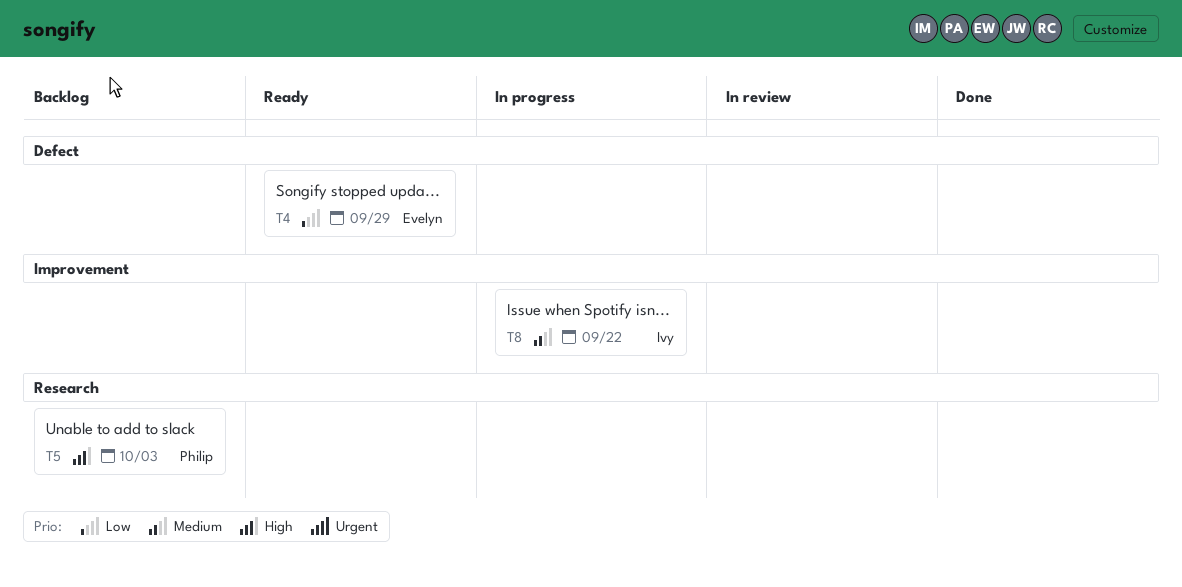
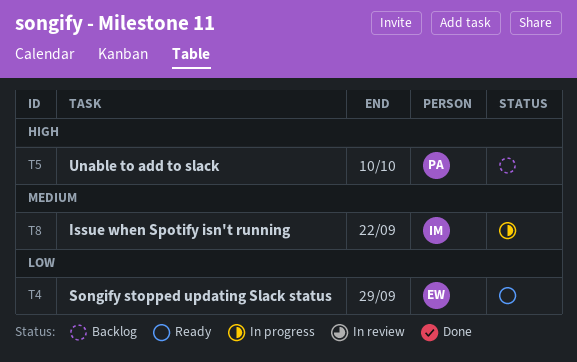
T5, due: Oct 3 -> Oct 10

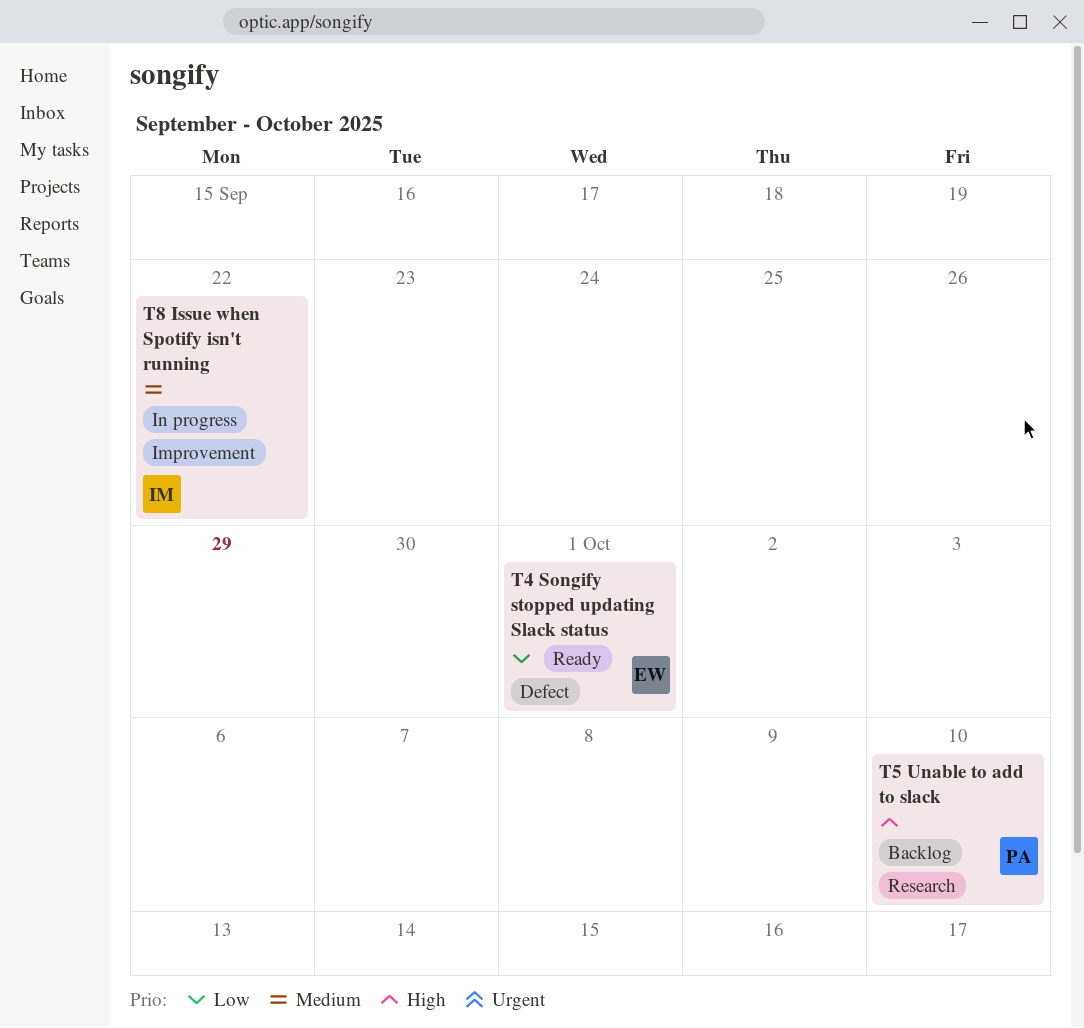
T4, due: Sep 29 -> Oct 1

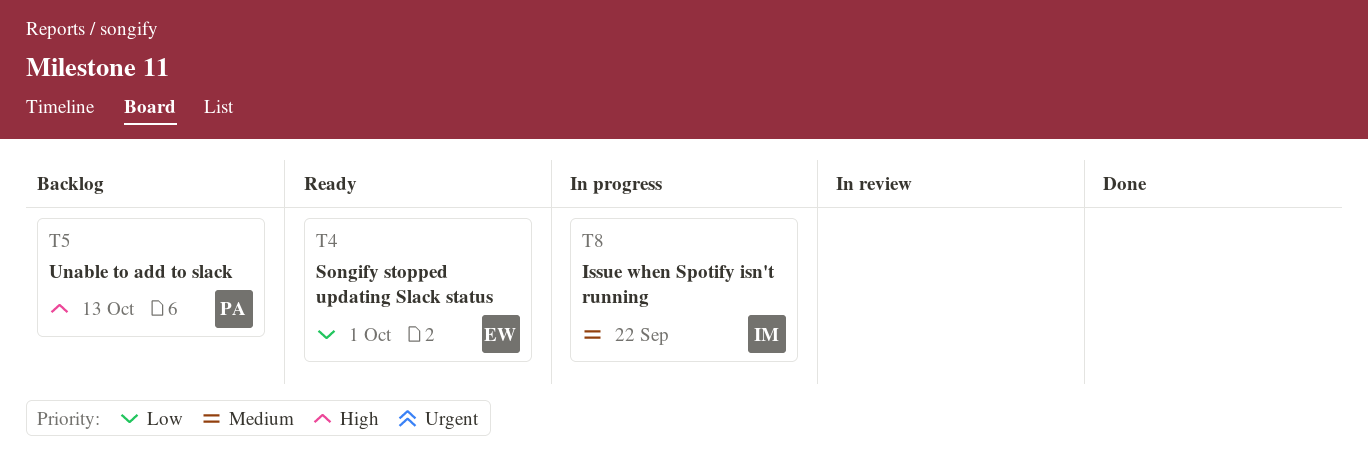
T5, due: Oct 10 -> Oct 13

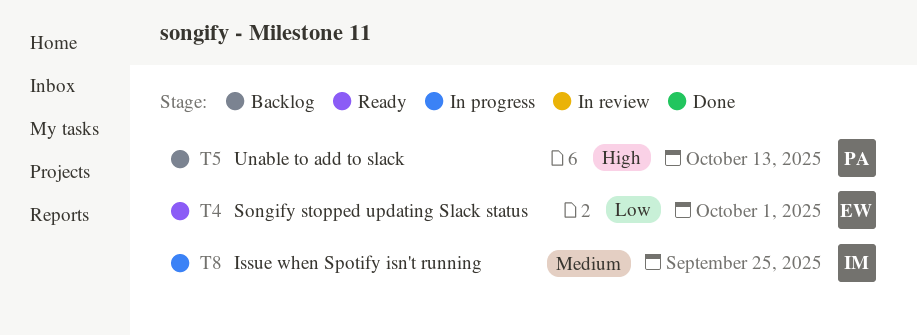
T8, due: Sep 22 -> Sep 25

